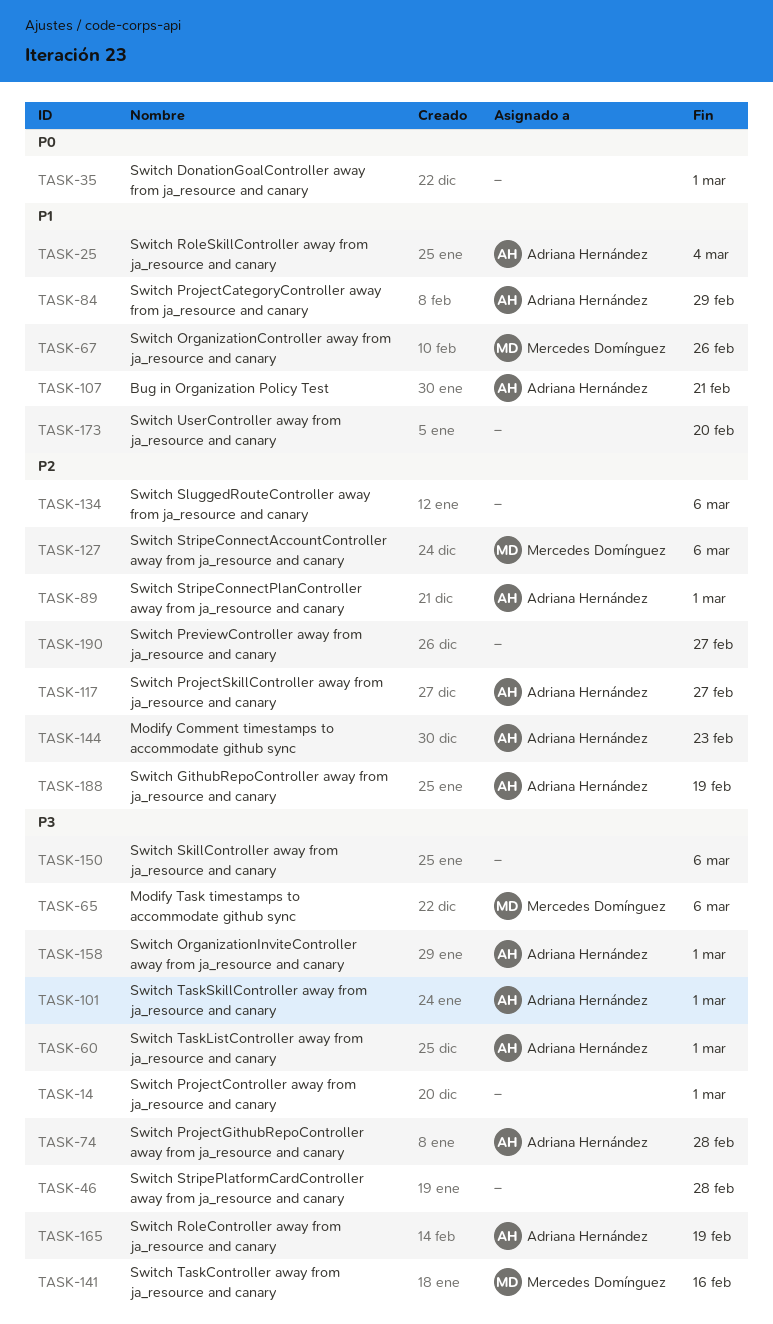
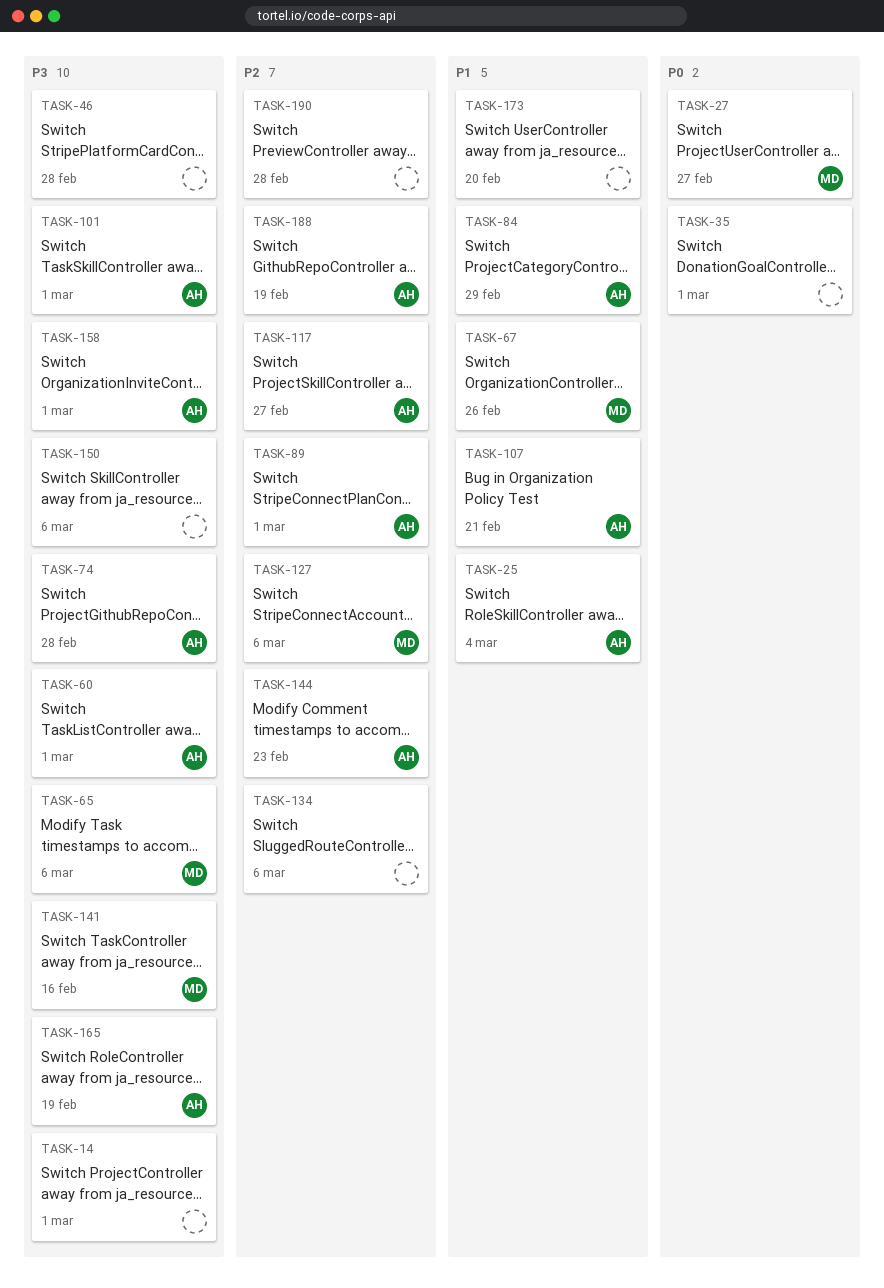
TASK-27: none -> present
TASK-190, due: Feb 27 -> Feb 28

